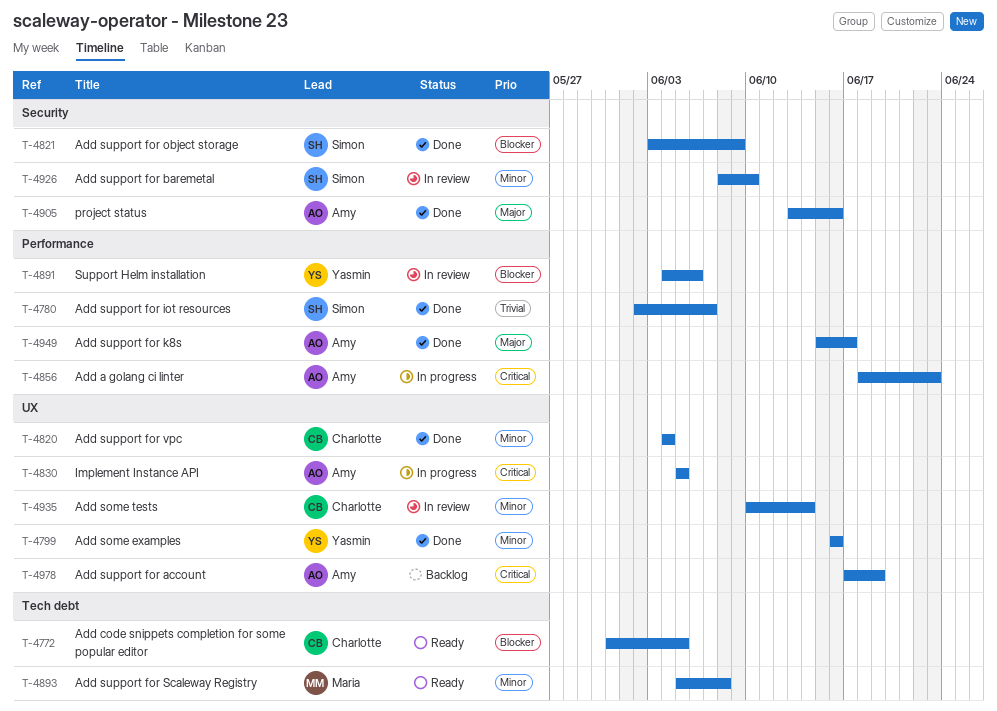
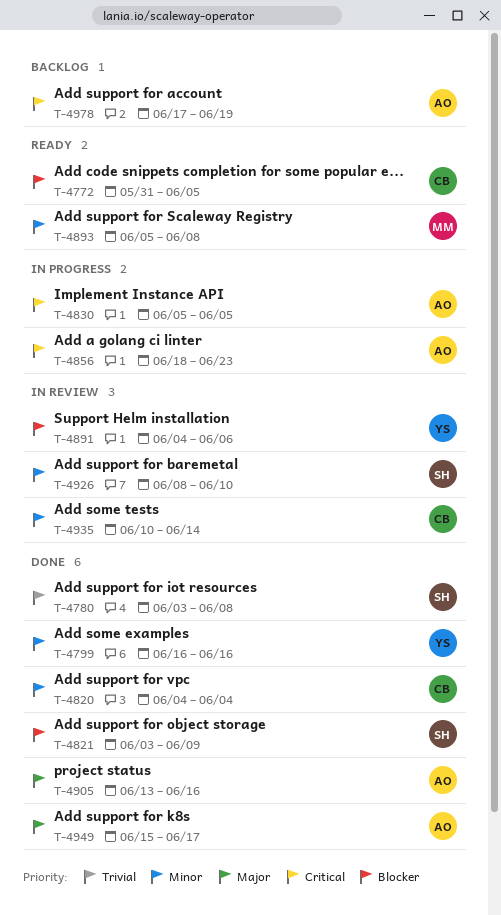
T-4780, start: Jun 2 -> Jun 3
T-4780, due: Jun 7 -> Jun 8

